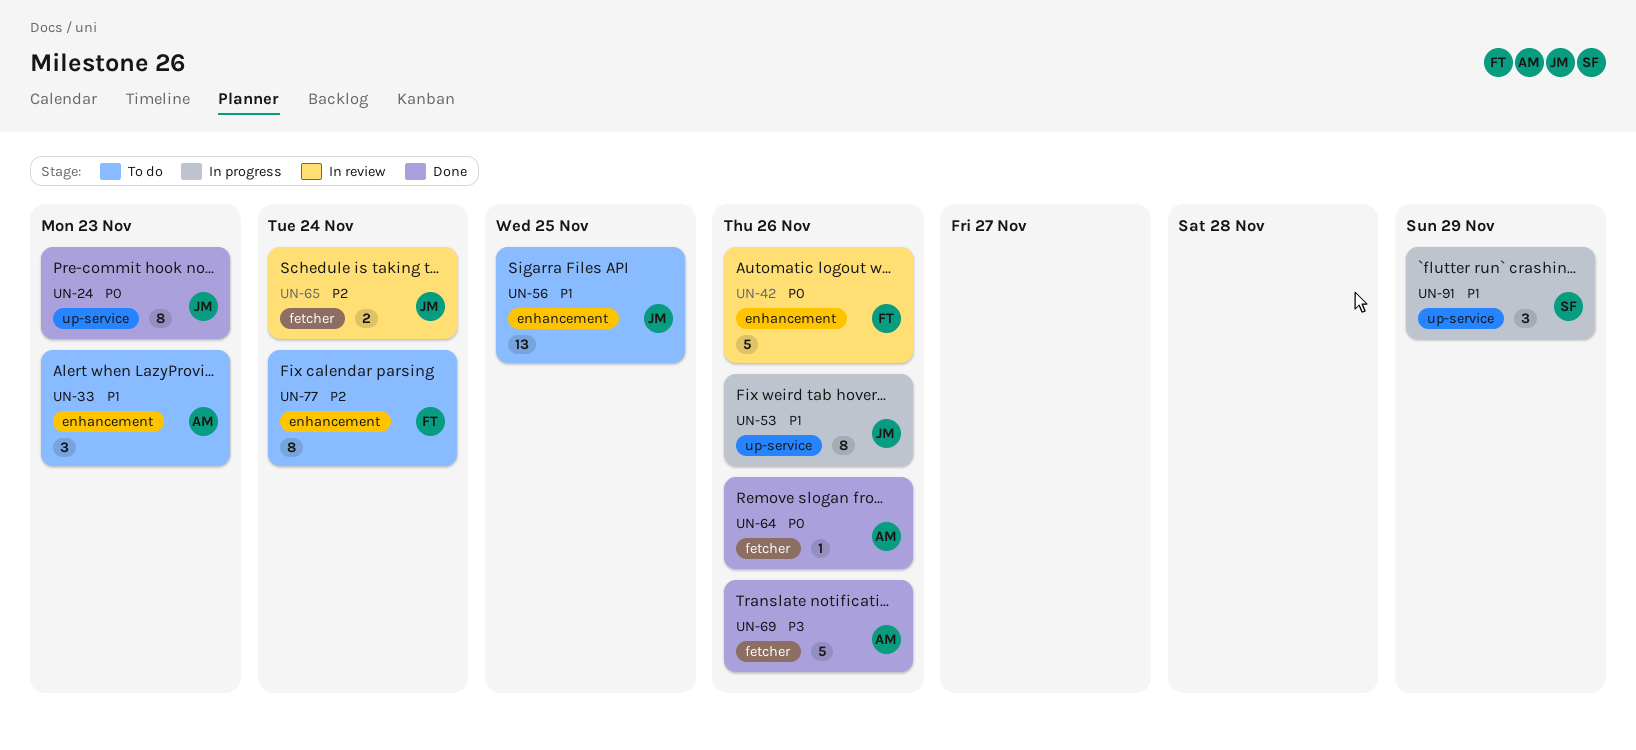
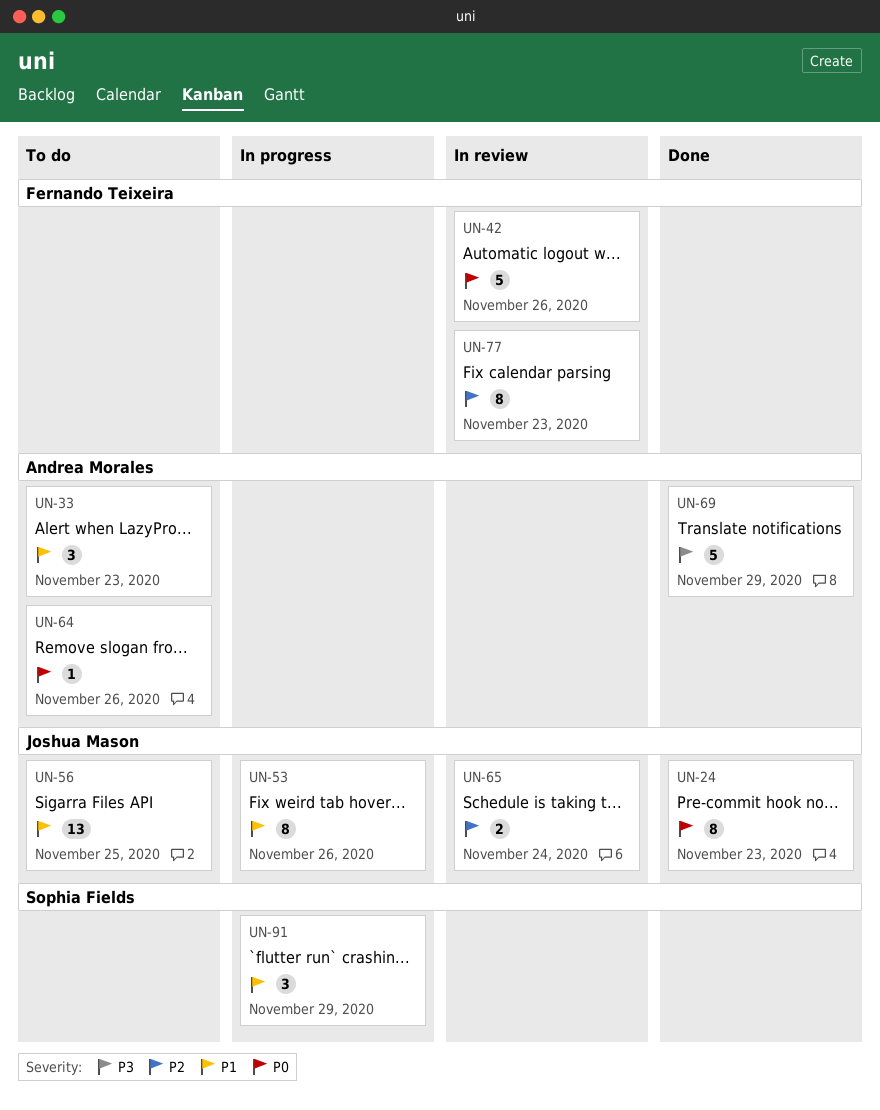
UN-64, status: Done -> To do
UN-69, due: Nov 26 -> Nov 29
UN-77, status: To do -> In review
UN-77, due: Nov 24 -> Nov 23

